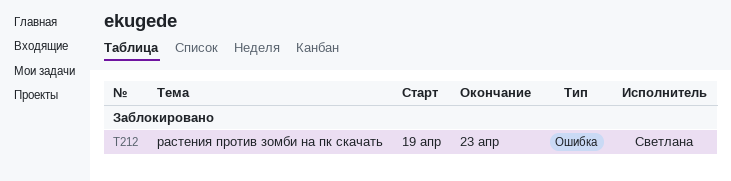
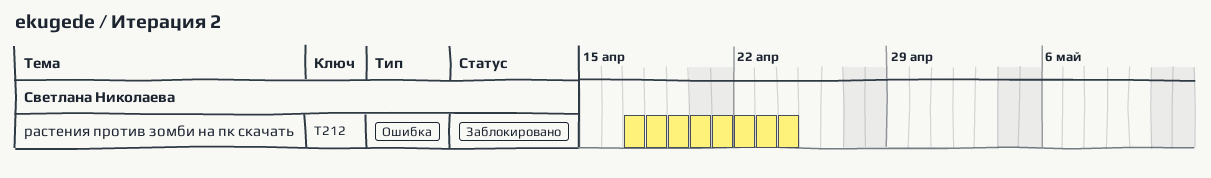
T212, start: Apr 19 -> Apr 17
T212, due: Apr 23 -> Apr 24

